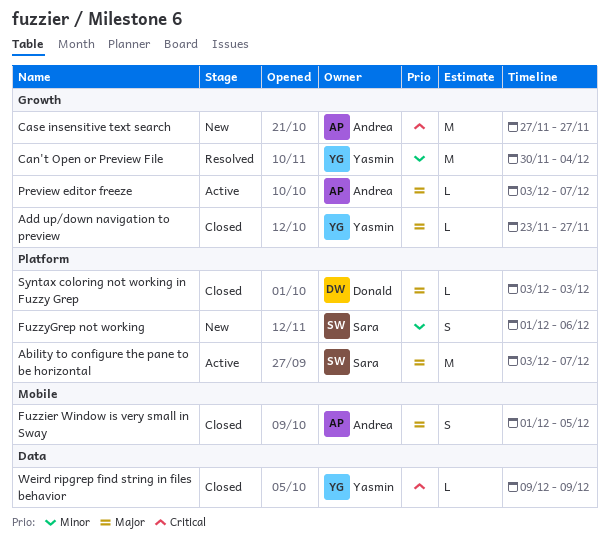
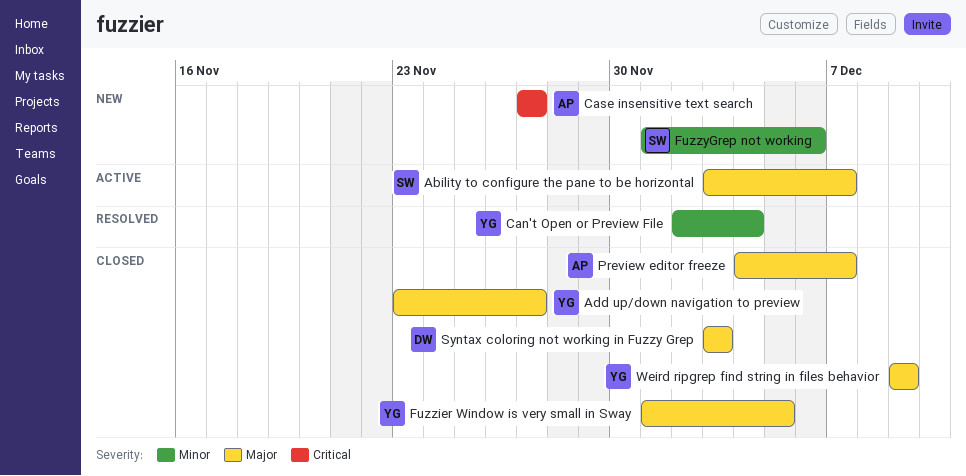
Can't Open or Preview File, start: Nov 30 -> Dec 2
Fuzzier Window is very small in Sway, owner: Andrea -> Yasmin
Preview editor freeze, status: Active -> Closed
Preview editor freeze, start: Dec 3 -> Dec 4
Weird ripgrep find string in files behavior, priority: Critical -> Major

